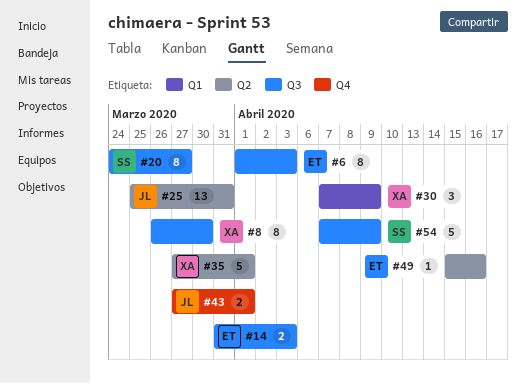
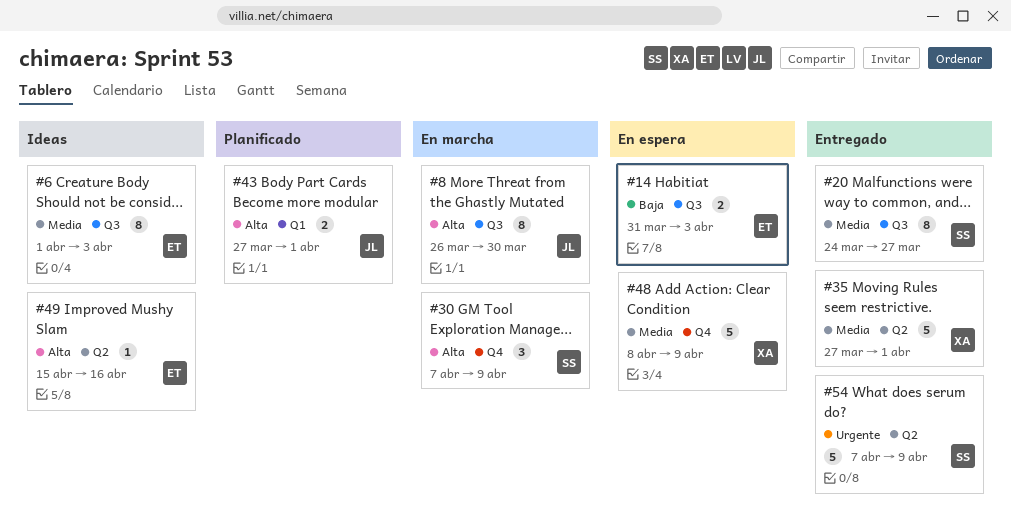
#8, owner: XA -> JL
#25: present -> none
#30, owner: XA -> SS
#30, label: Q1 -> Q4
#43, label: Q4 -> Q1
#48: none -> present
#54, label: Q3 -> Q2

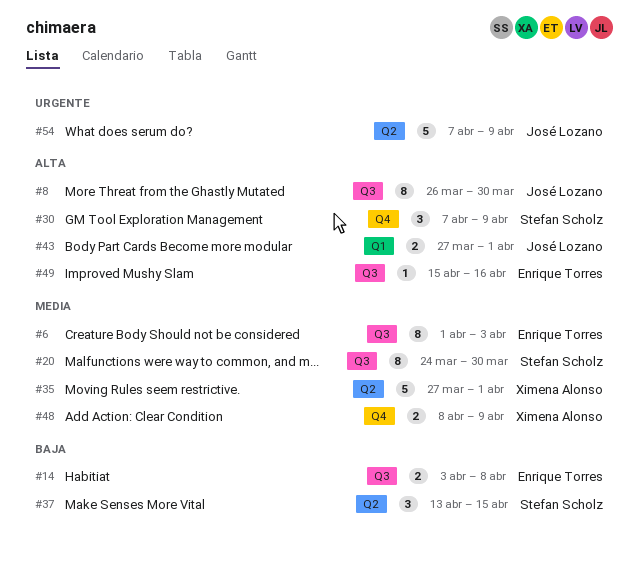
#14, start: Mar 31 -> Apr 3
#14, due: Apr 3 -> Apr 8
#20, due: Mar 27 -> Mar 30
#37: none -> present
#48, estimate: 5 -> 2
#49, label: Q2 -> Q3
#54, owner: Stefan Scholz -> José Lozano

